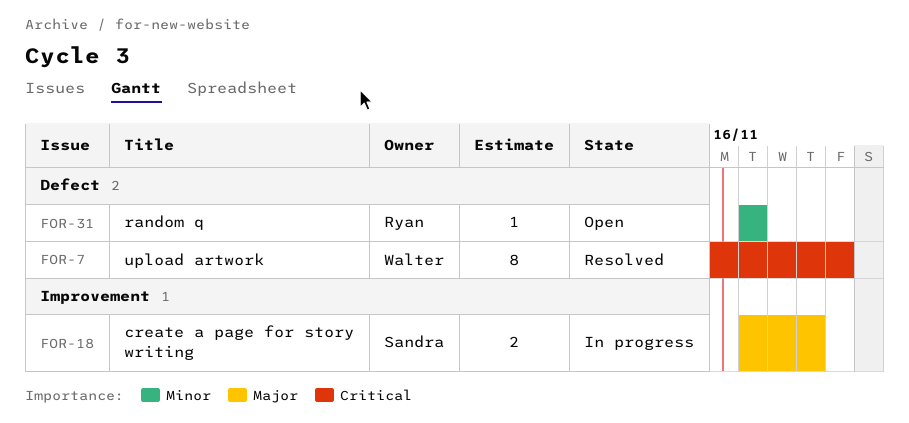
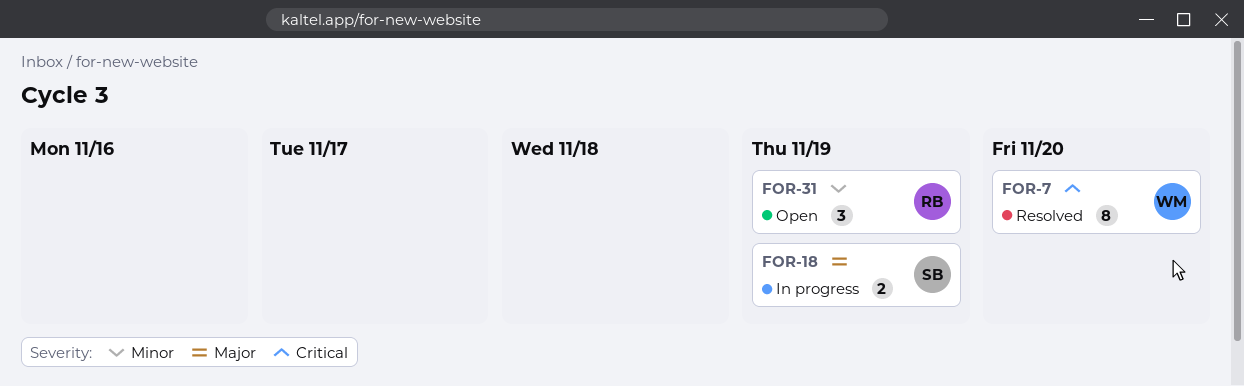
FOR-31, estimate: 1 -> 3
FOR-31, due: Nov 17 -> Nov 19

